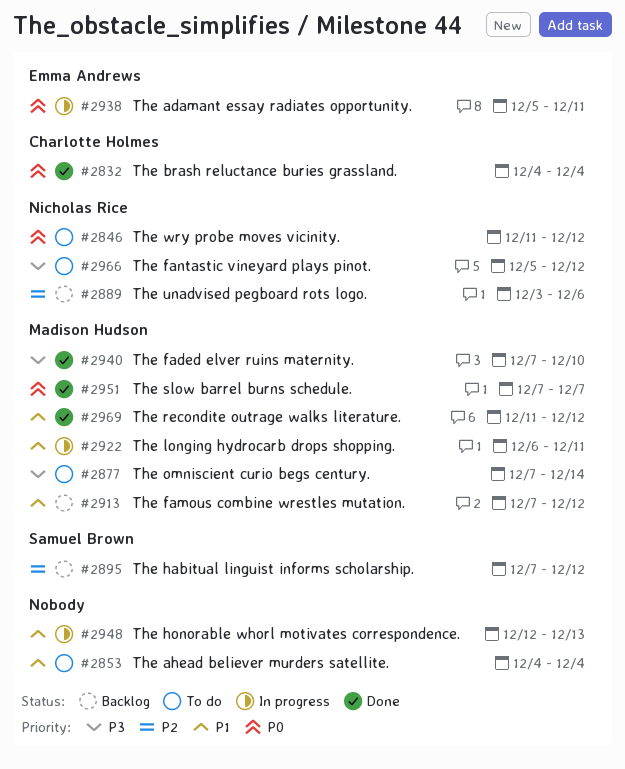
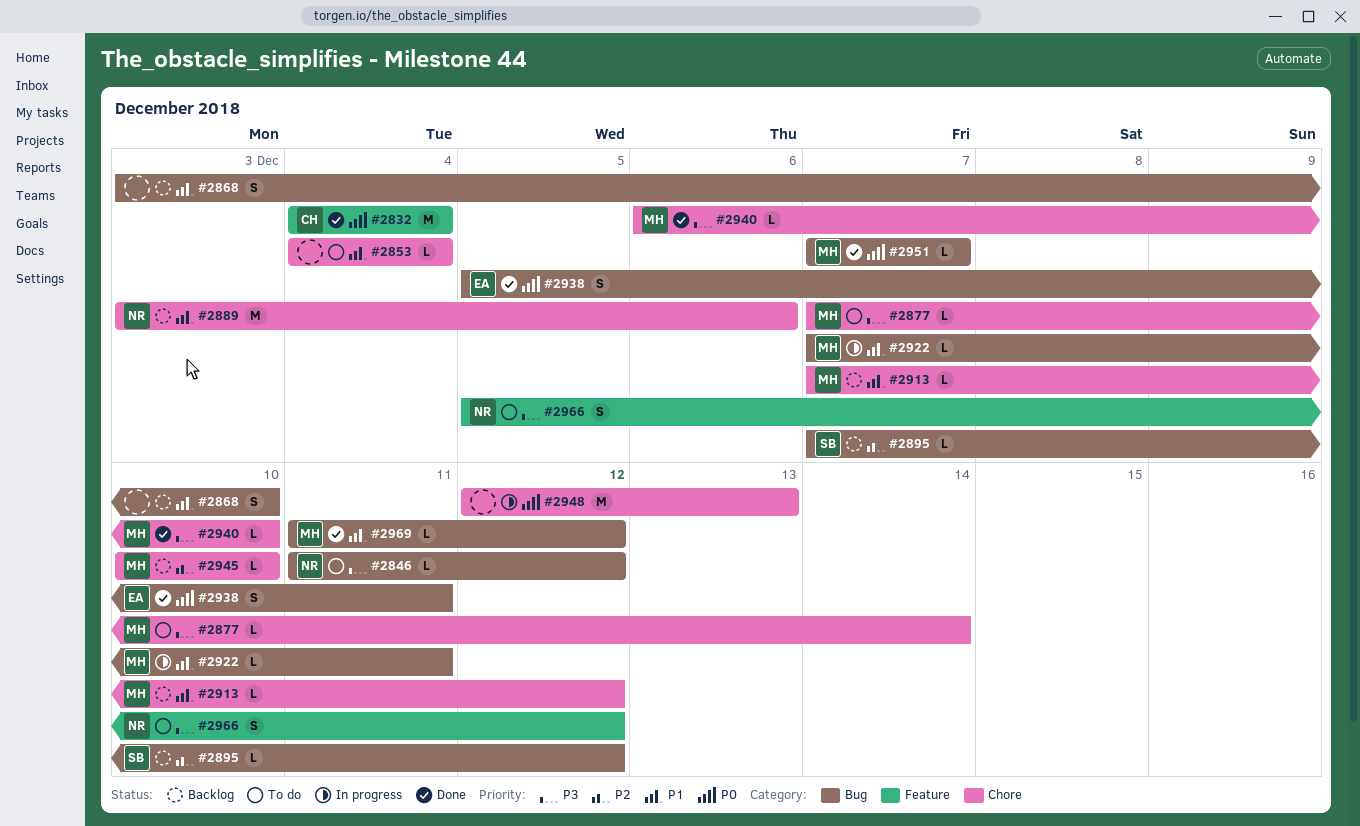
#2846, priority: P0 -> P3
#2868: none -> present
#2889, priority: P2 -> P1
#2922, start: Dec 6 -> Dec 7
#2938, status: In progress -> Done
#2940, start: Dec 7 -> Dec 6
#2945: none -> present
#2948, priority: P1 -> P0

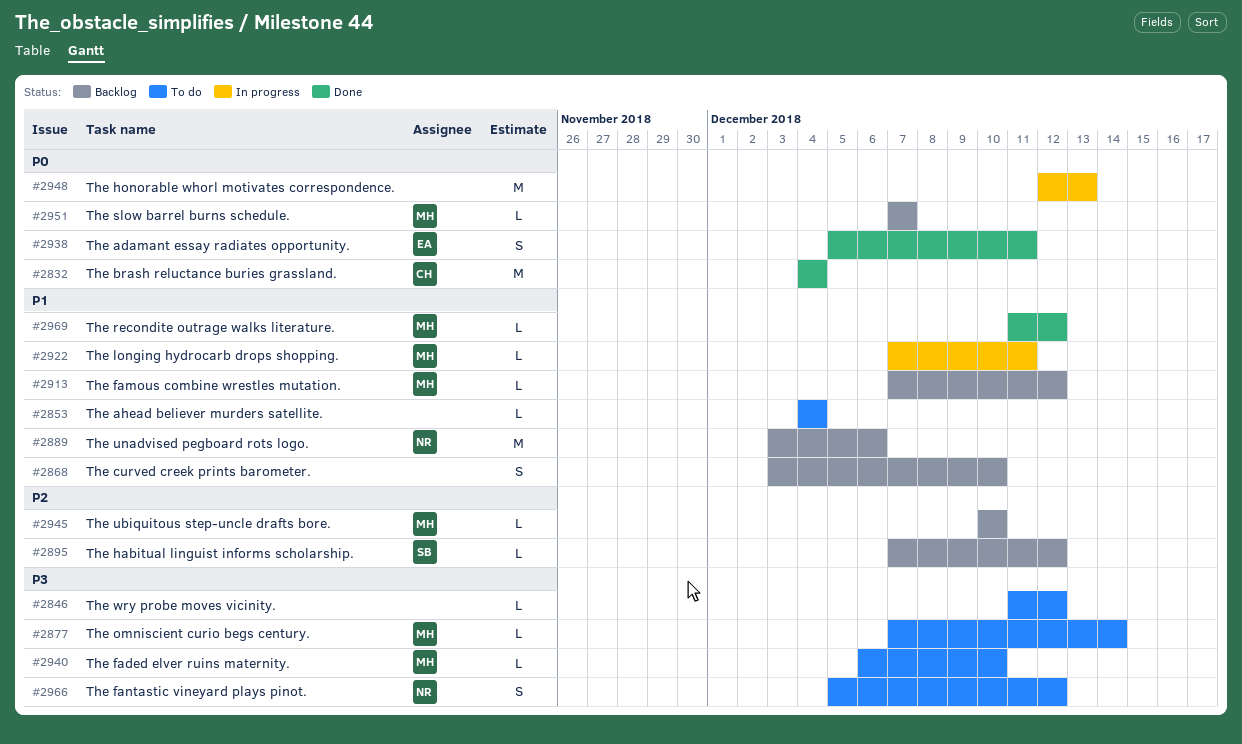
#2846, owner: NR -> none
#2940, status: Done -> To do
#2951, status: Done -> Backlog

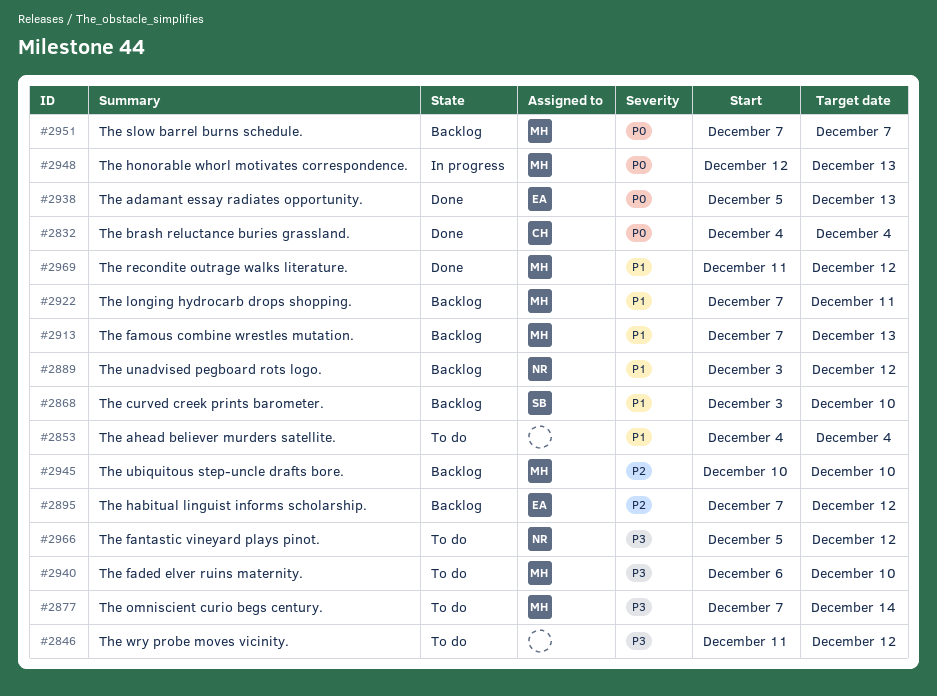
#2868, owner: none -> SB
#2889, due: Dec 6 -> Dec 12
#2895, owner: SB -> EA
#2913, due: Dec 12 -> Dec 13
#2922, status: In progress -> Backlog
#2938, due: Dec 11 -> Dec 13
#2948, owner: none -> MH

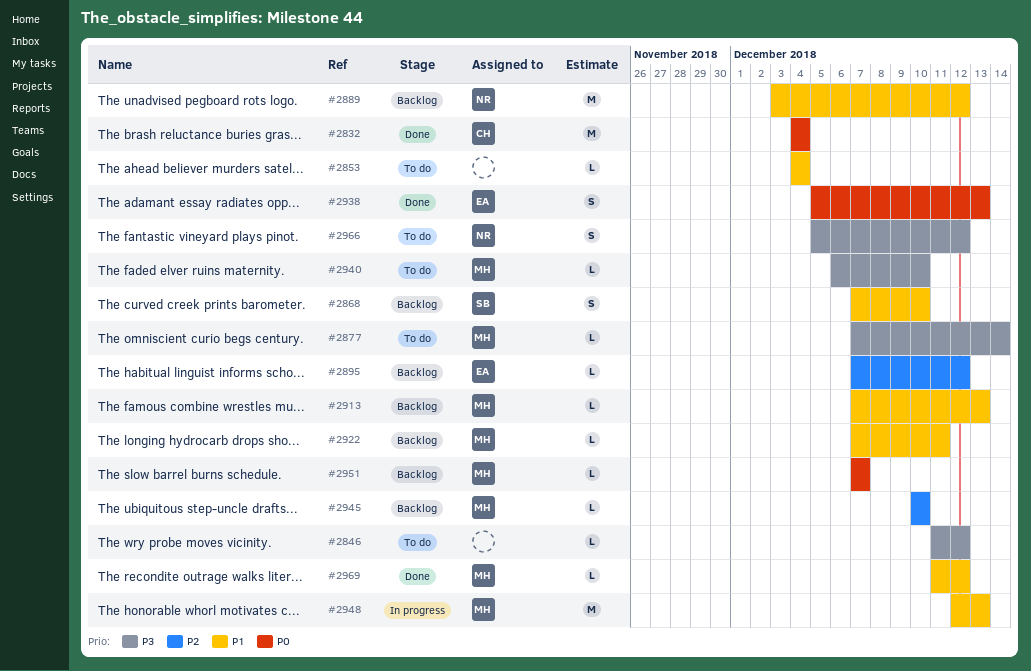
#2868, start: Dec 3 -> Dec 7
#2948, priority: P0 -> P1

